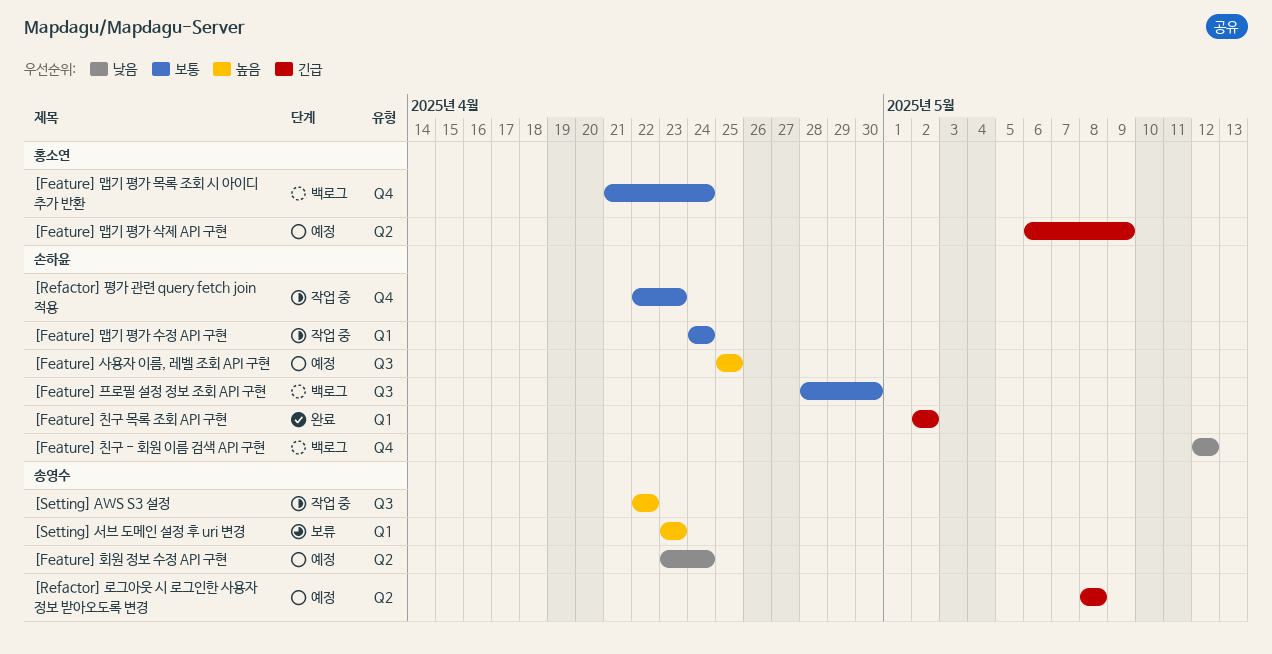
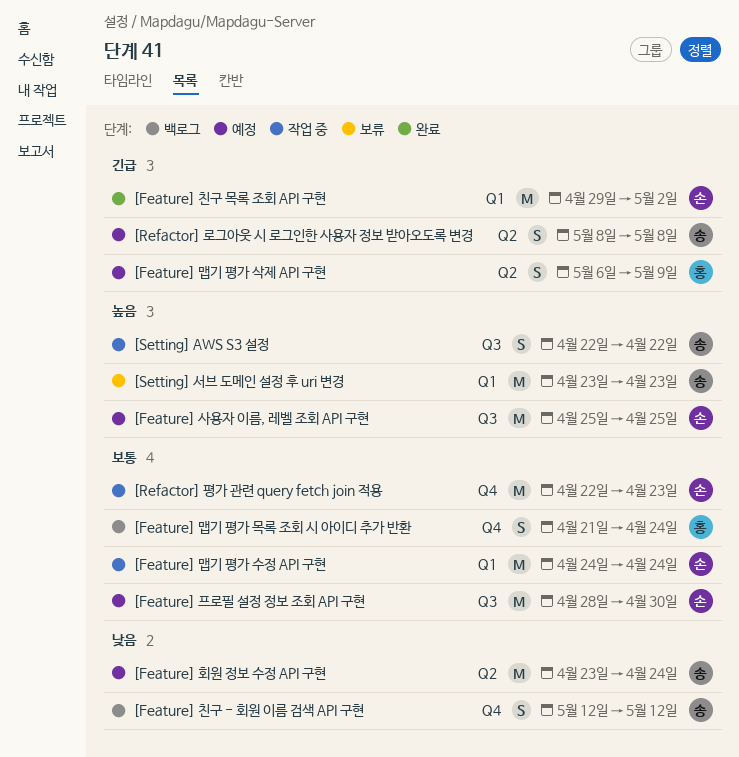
[Feature] 친구 - 회원 이름 검색 API 구현, owner: 손하윤 -> 송영수
[Feature] 친구 목록 조회 API 구현, start: May 2 -> Apr 29
[Feature] 프로필 설정 정보 조회 API 구현, status: 백로그 -> 예정

